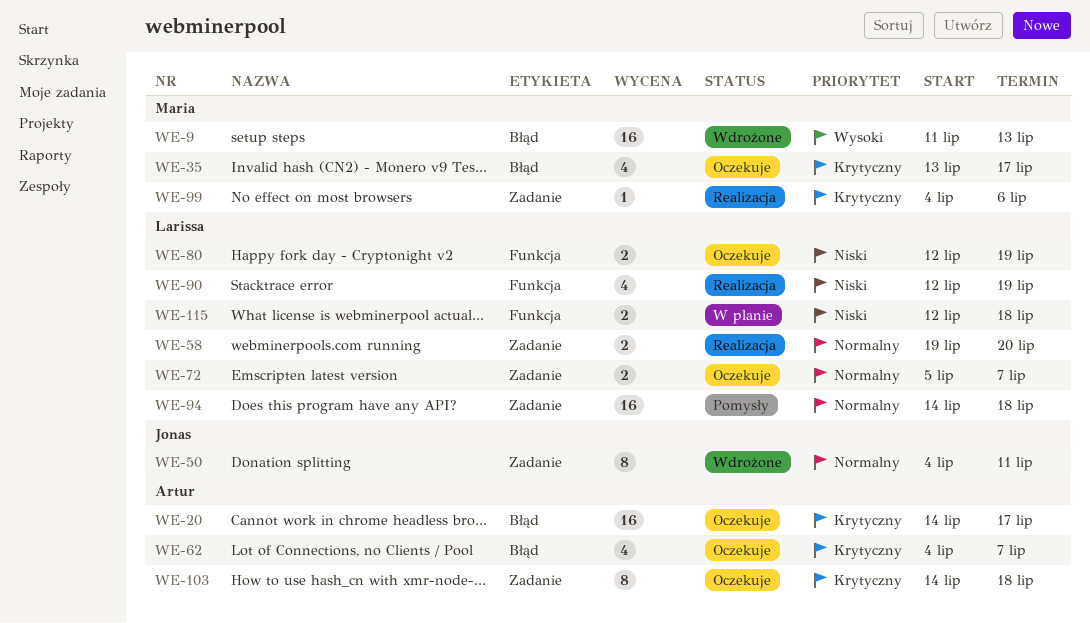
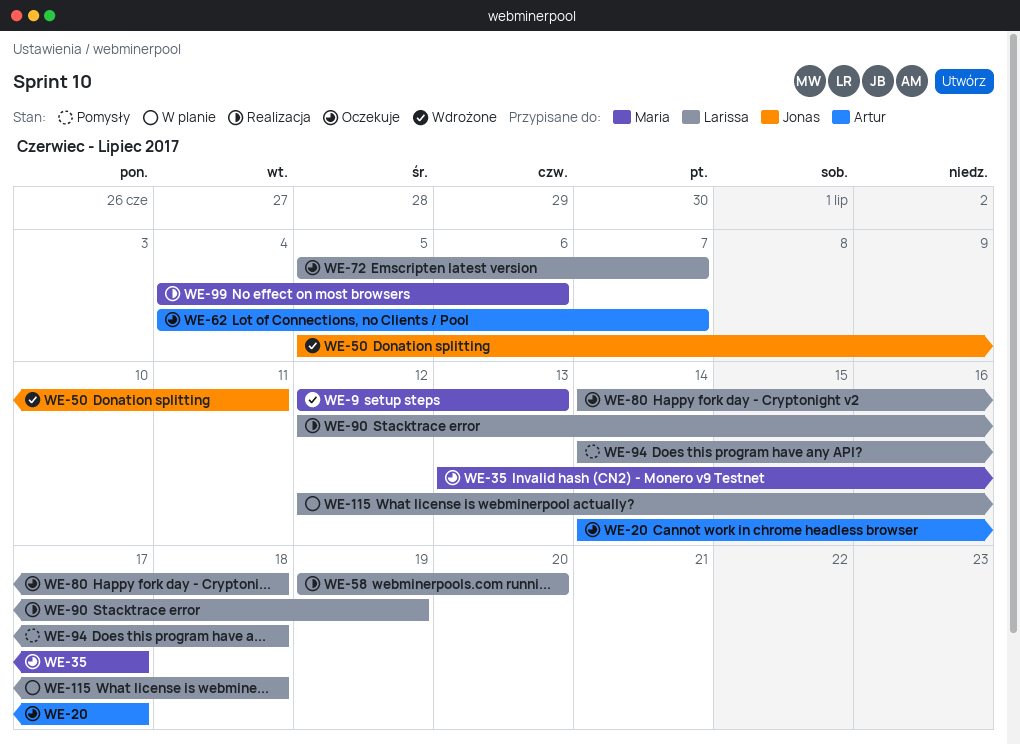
WE-9, start: Jul 11 -> Jul 12
WE-50, start: Jul 4 -> Jul 5
WE-80, start: Jul 12 -> Jul 14
WE-80, due: Jul 19 -> Jul 18
WE-103: present -> none

